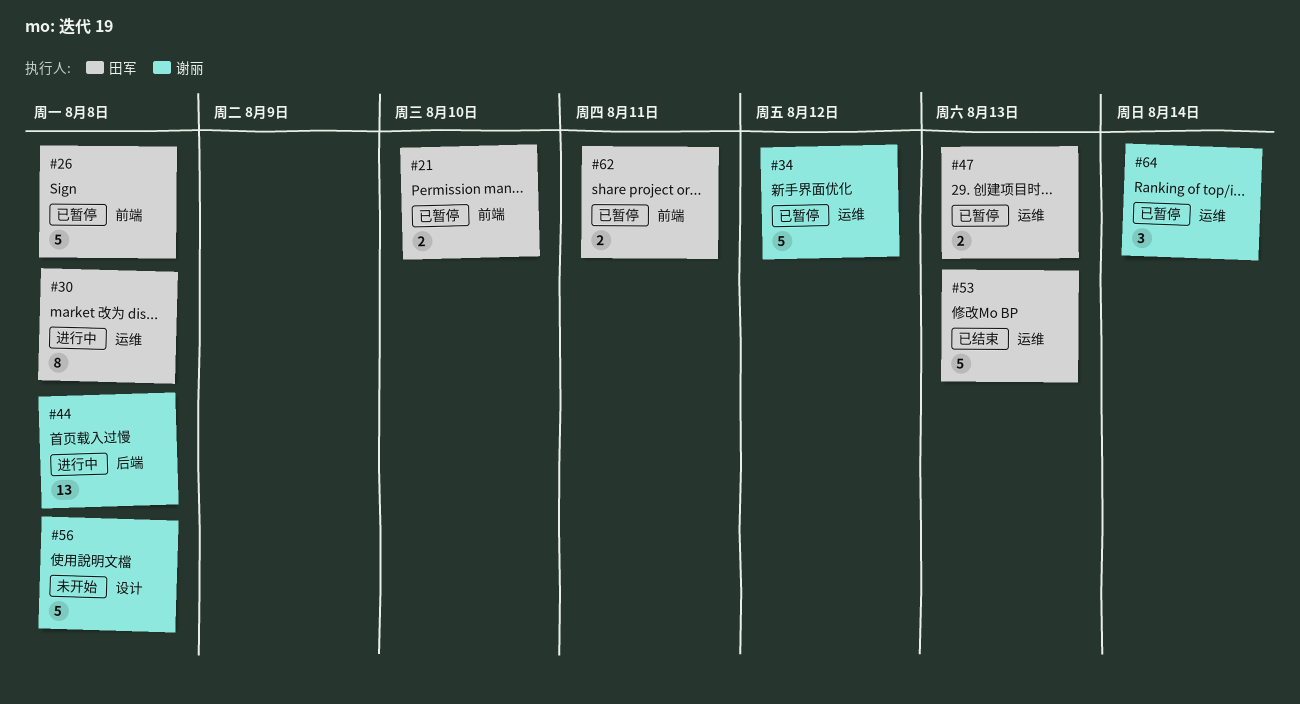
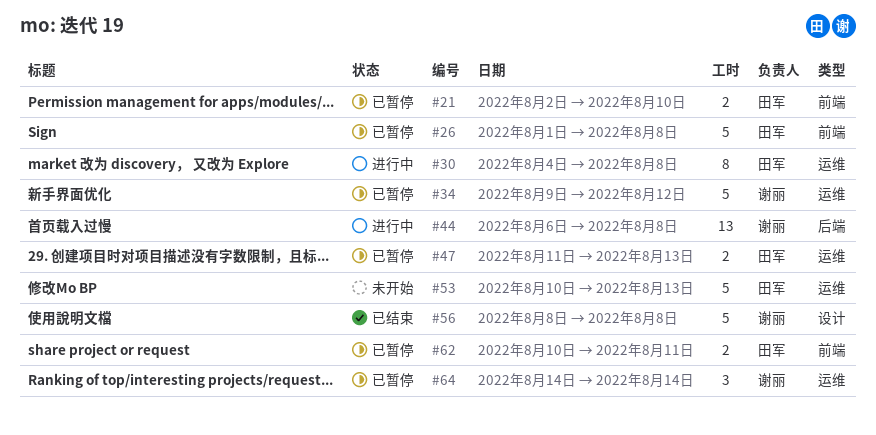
#53, status: 已结束 -> 未开始
#56, status: 未开始 -> 已结束

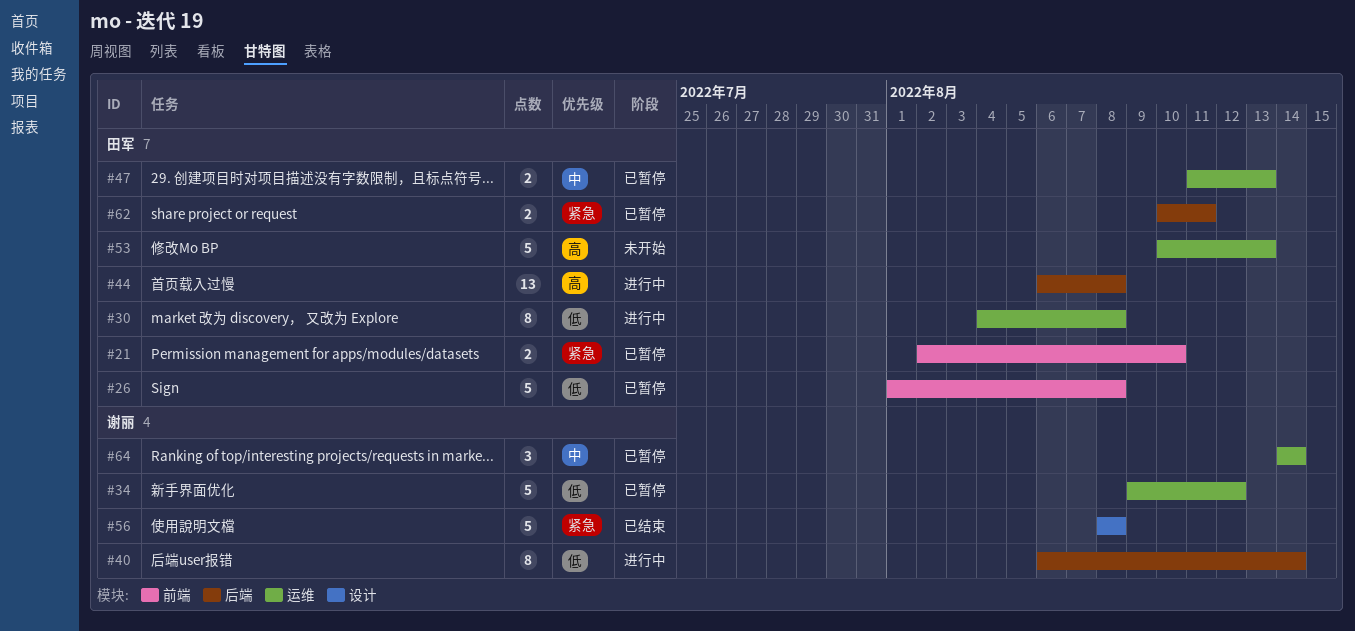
#40: none -> present
#44, owner: 谢丽 -> 田军
#62, label: 前端 -> 后端

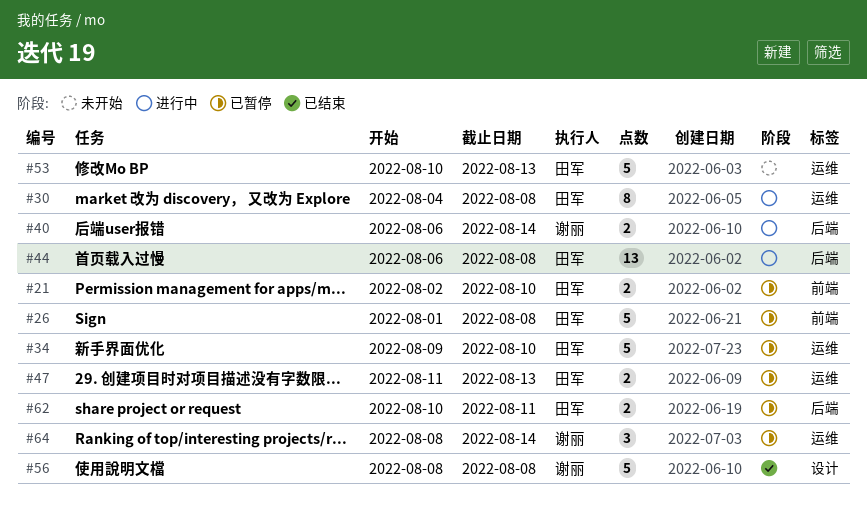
#34, owner: 谢丽 -> 田军
#34, due: Aug 12 -> Aug 10
#40, estimate: 8 -> 2
#64, start: Aug 14 -> Aug 8

